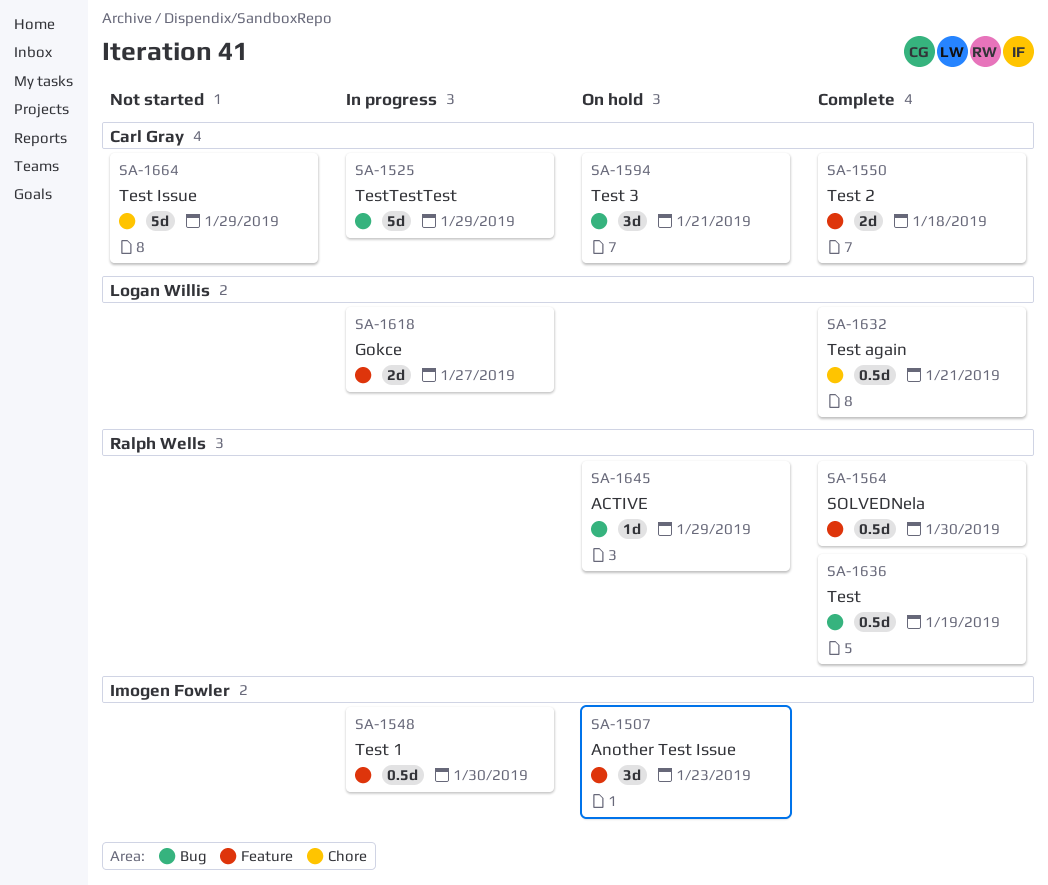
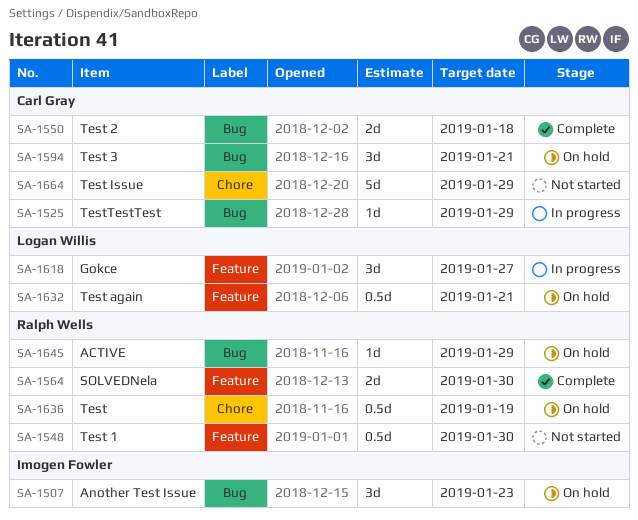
SA-1507, label: Feature -> Bug
SA-1525, estimate: 5d -> 1d
SA-1548, status: In progress -> Not started
SA-1548, owner: Imogen Fowler -> Ralph Wells
SA-1550, label: Feature -> Bug
SA-1564, estimate: 0.5d -> 2d
SA-1618, estimate: 2d -> 3d
SA-1632, status: Complete -> On hold
SA-1632, label: Chore -> Feature
SA-1636, status: Complete -> On hold
SA-1636, label: Bug -> Chore

